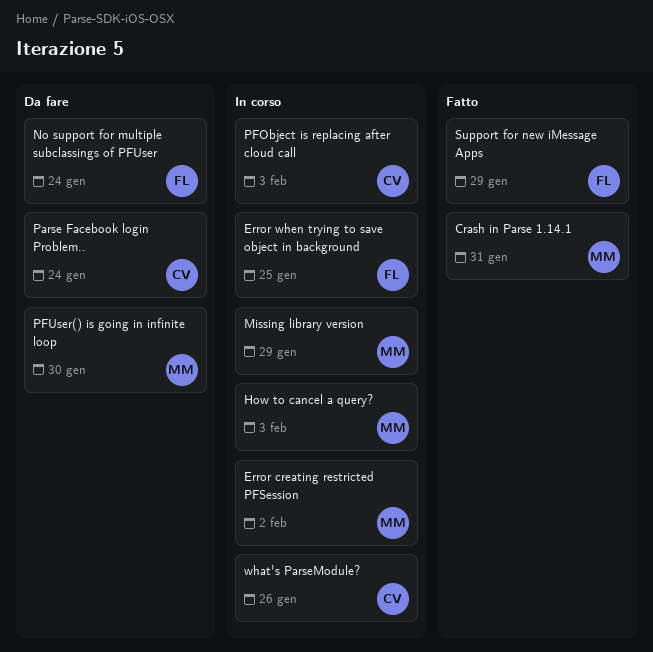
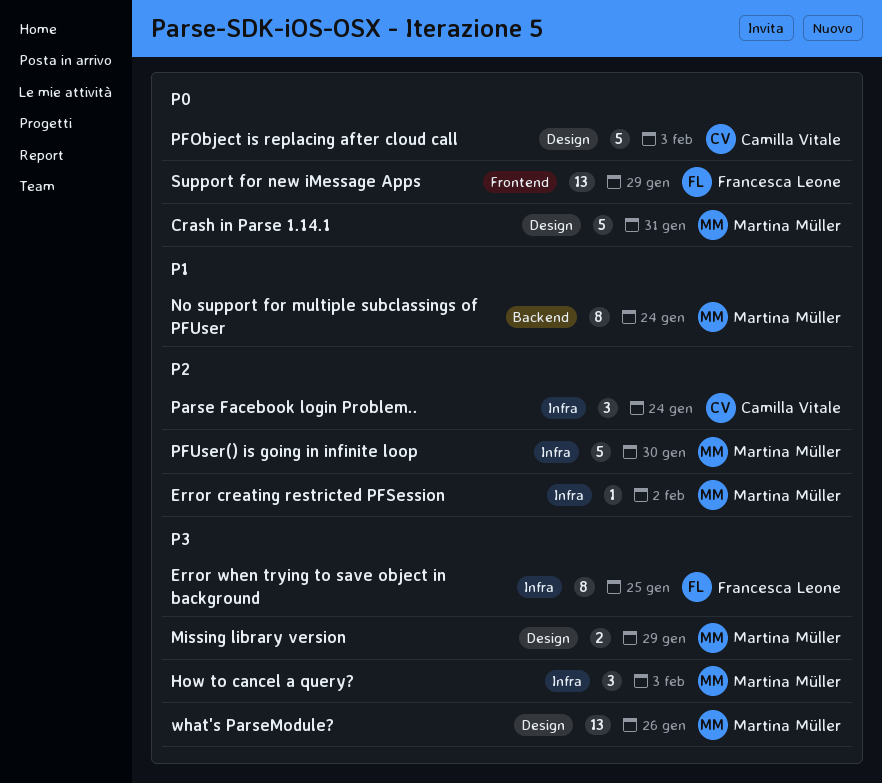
No support for multiple subclassings of PFUser, owner: Francesca Leone -> Martina Müller
what's ParseModule?, owner: Camilla Vitale -> Martina Müller

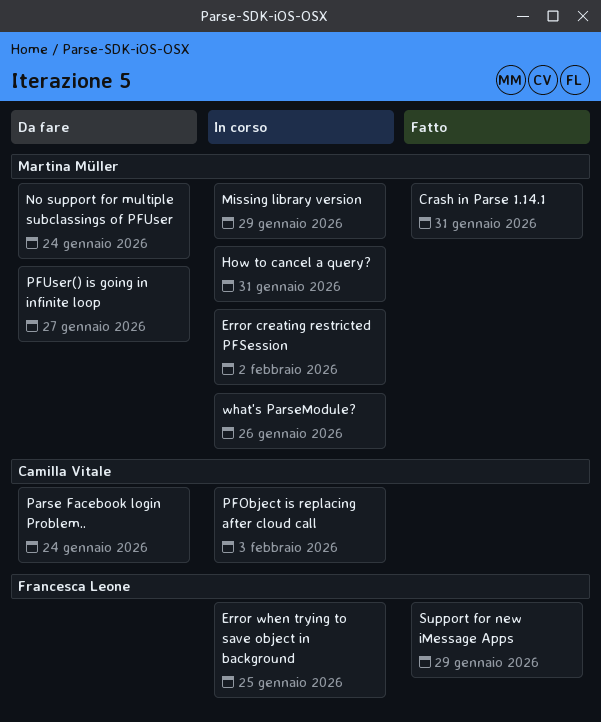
How to cancel a query?, due: Feb 3 -> Jan 31
PFUser() is going in infinite loop, due: Jan 30 -> Jan 27

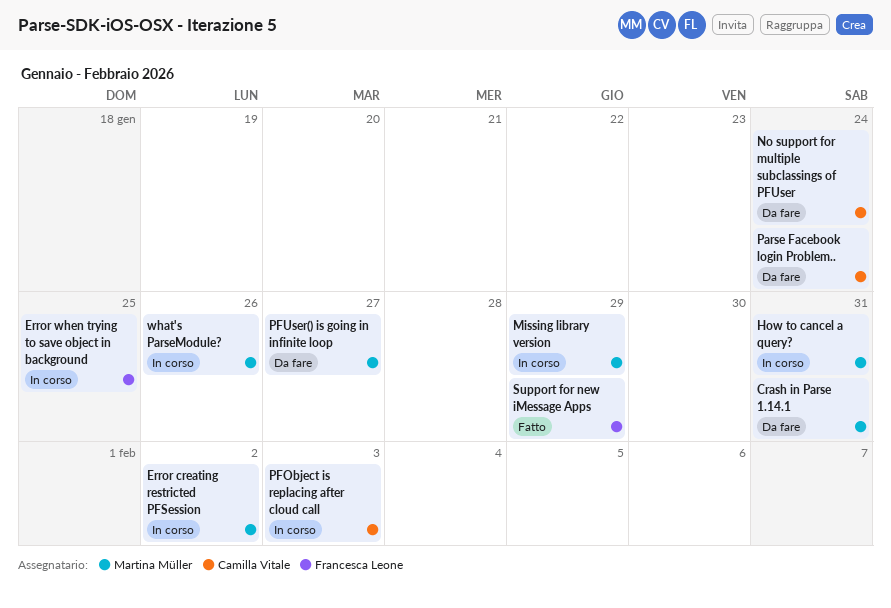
Crash in Parse 1.14.1, status: Fatto -> Da fare
No support for multiple subclassings of PFUser, owner: Martina Müller -> Camilla Vitale

